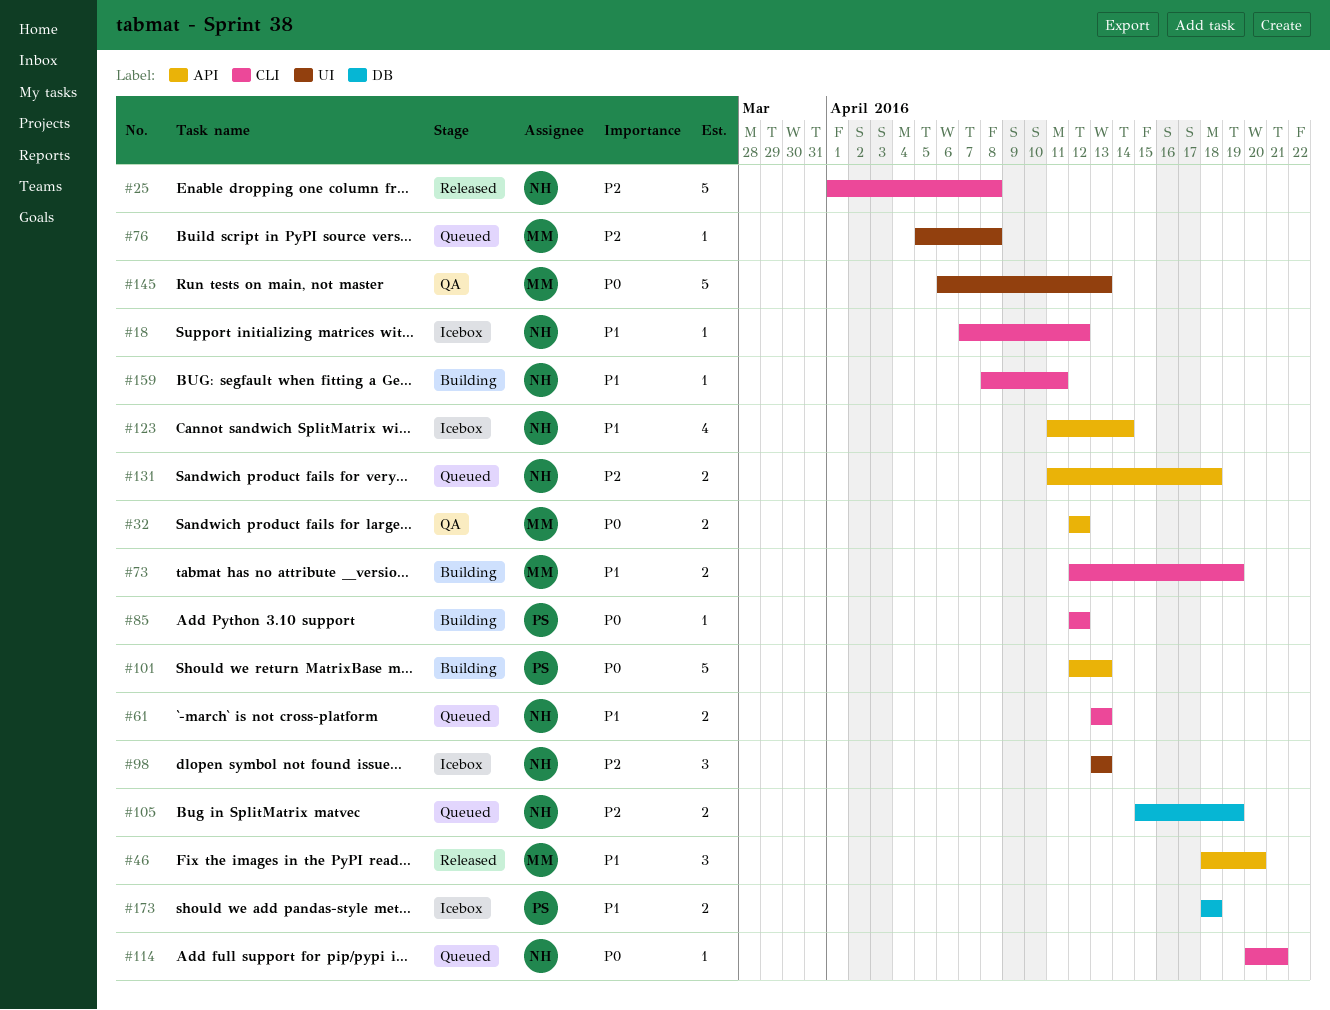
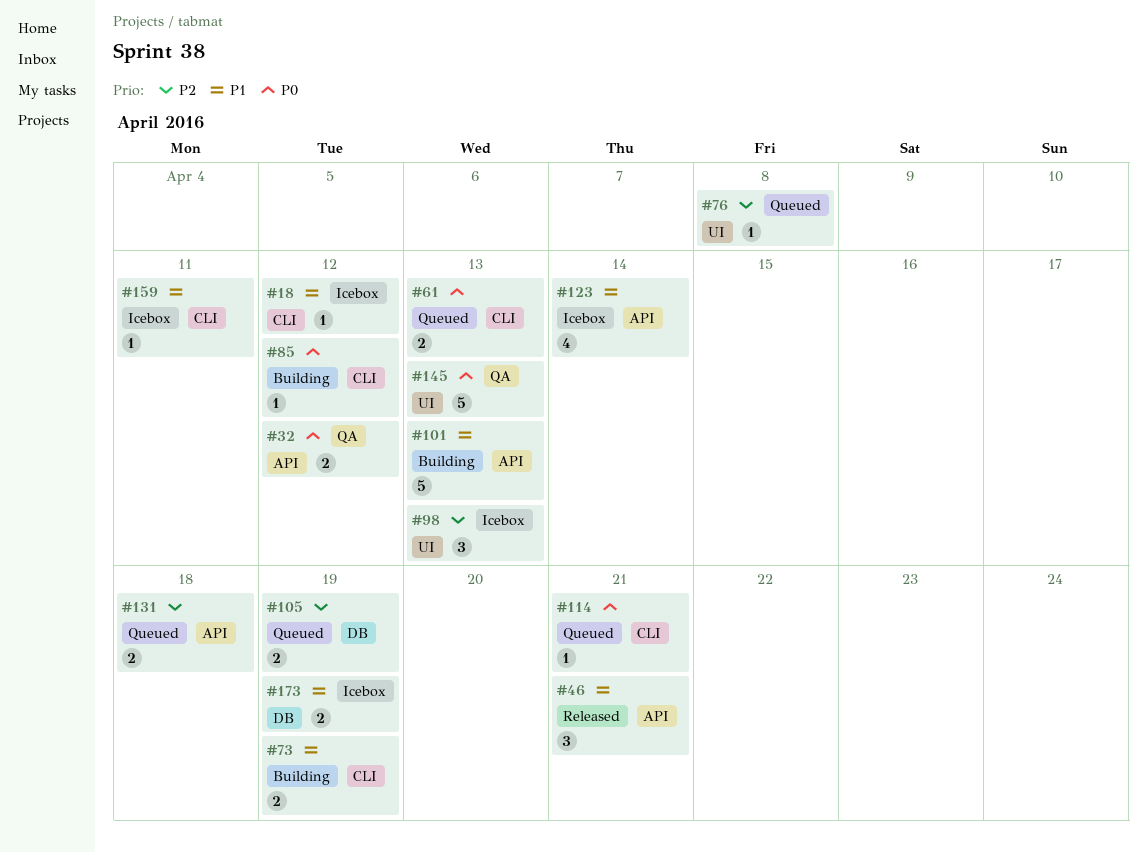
#25: present -> none
#46, due: Apr 20 -> Apr 21
#61, priority: P1 -> P0
#101, priority: P0 -> P1
#159, status: Building -> Icebox
#173, due: Apr 18 -> Apr 19

